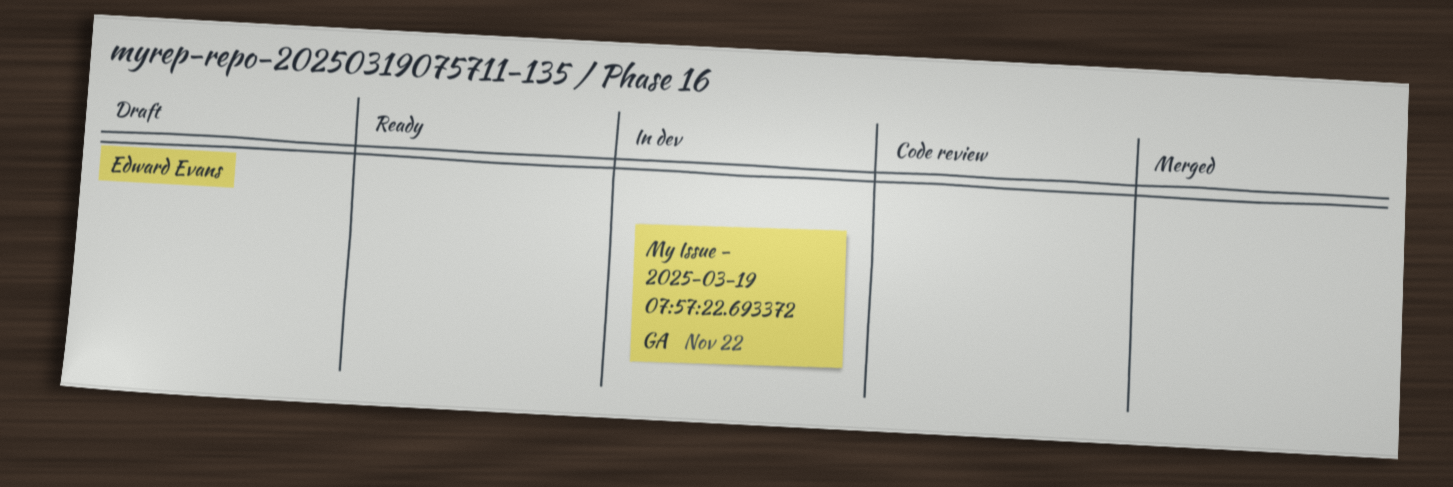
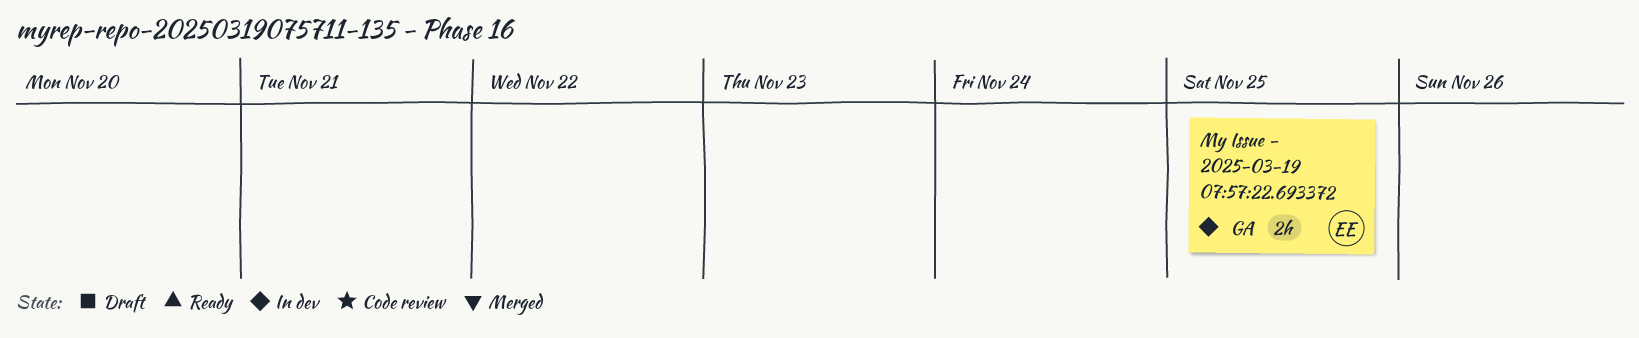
My Issue - 2025-03-19 07:57:22.693372, due: Nov 22 -> Nov 25

